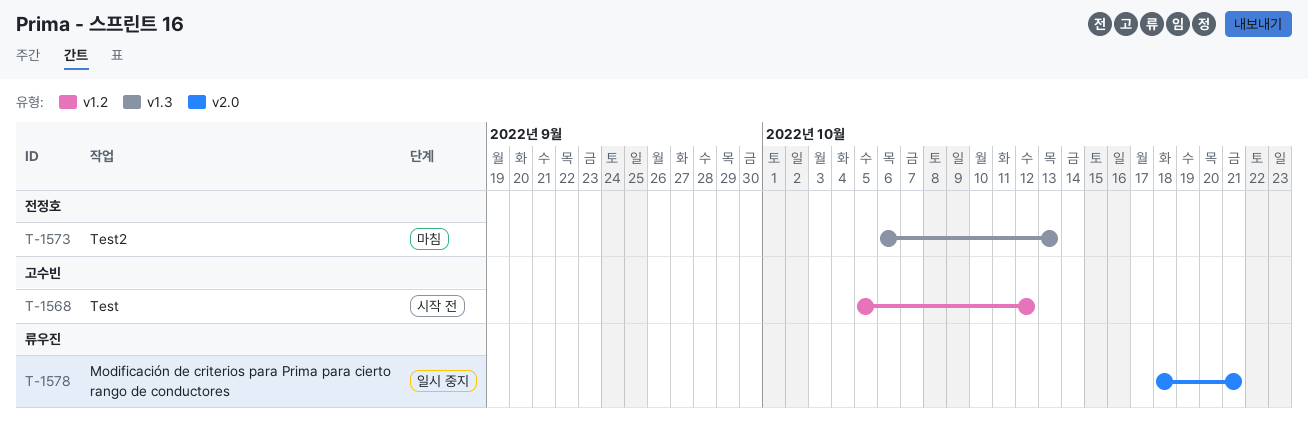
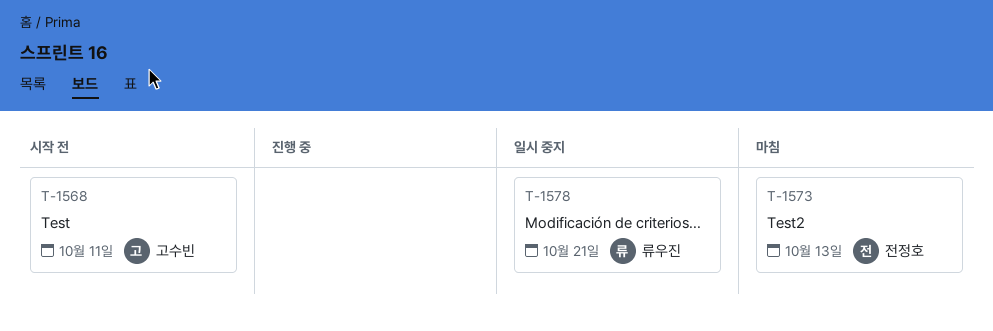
T-1568, due: Oct 12 -> Oct 11

